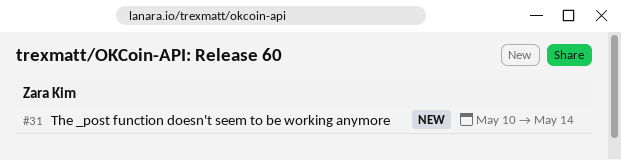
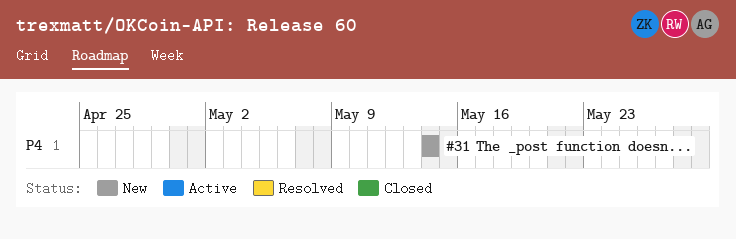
#31, start: May 10 -> May 14

